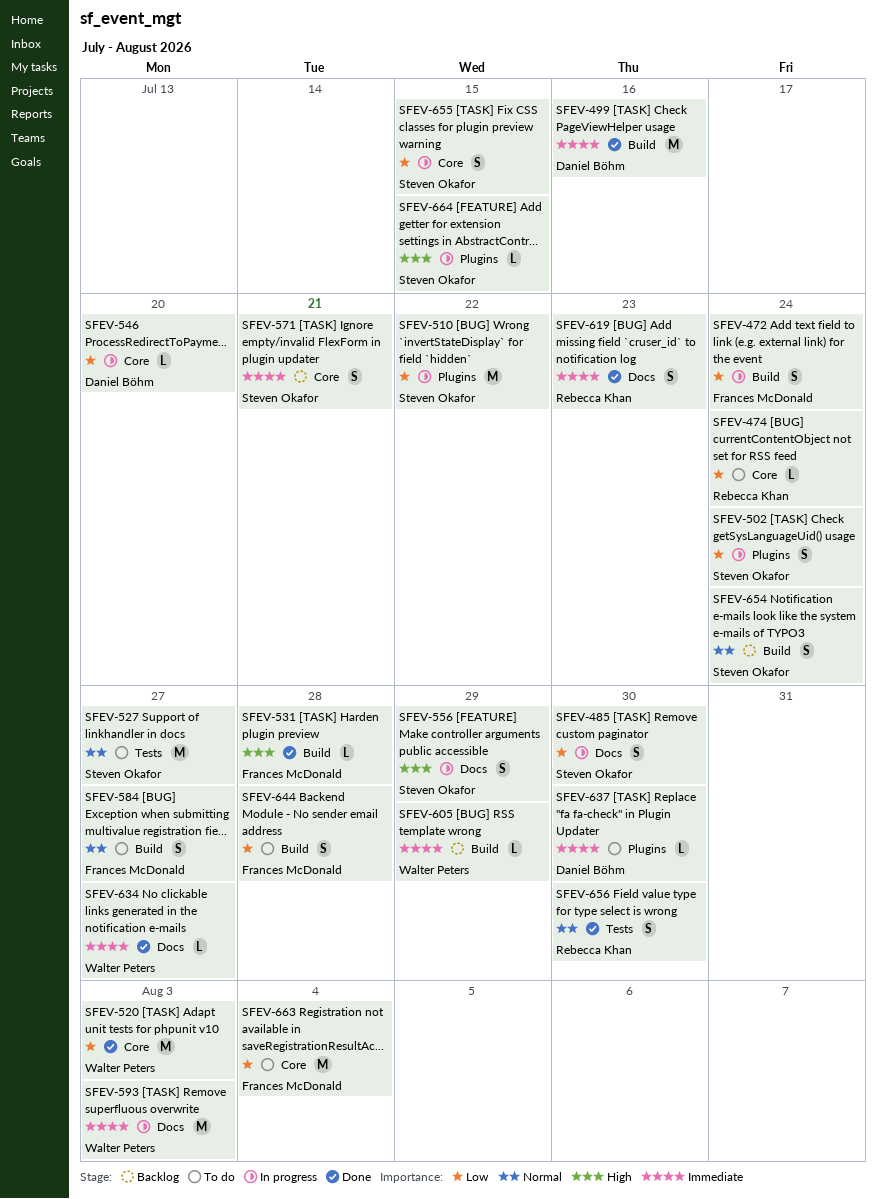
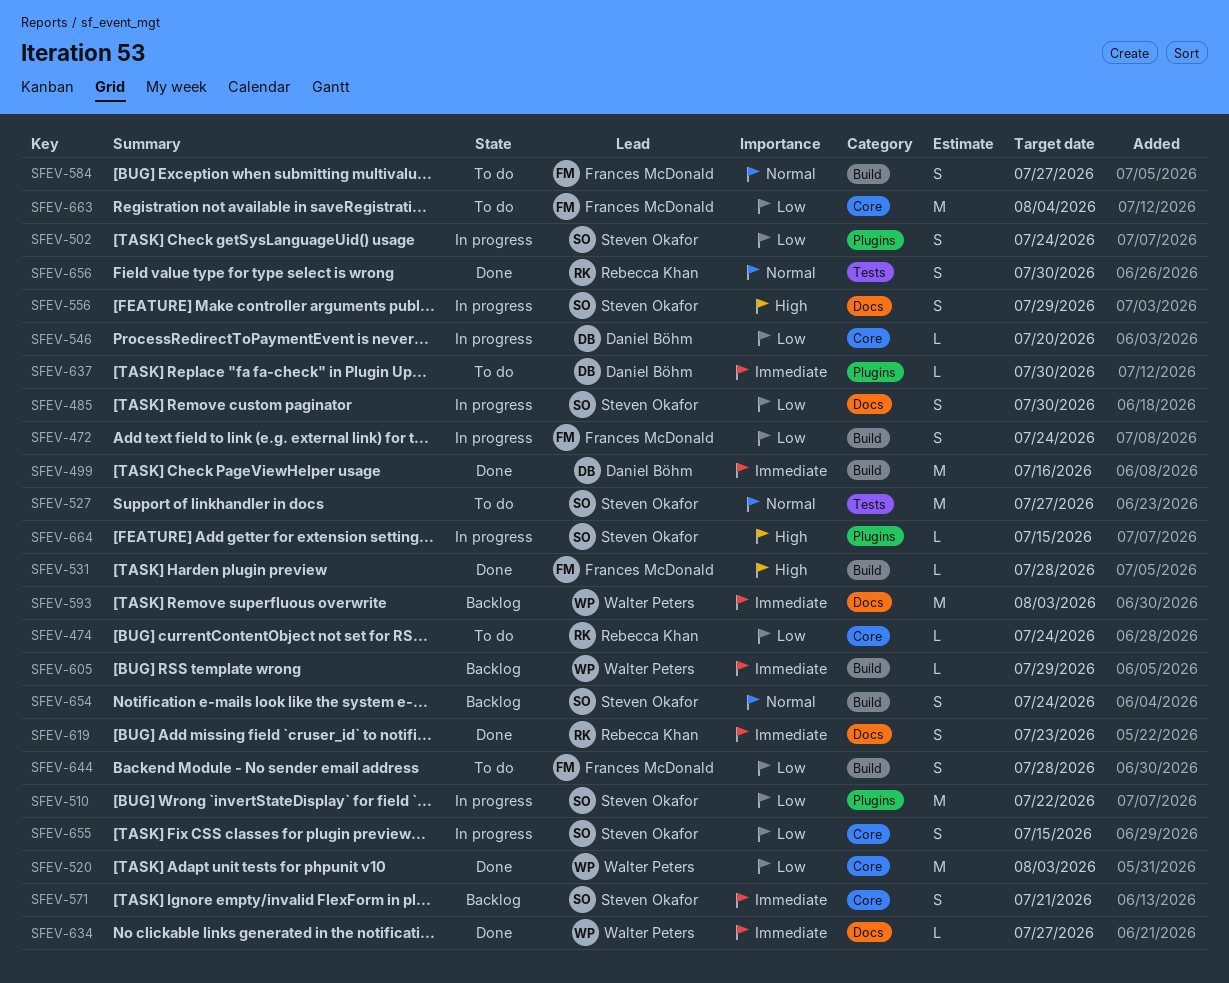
SFEV-593, status: In progress -> Backlog

